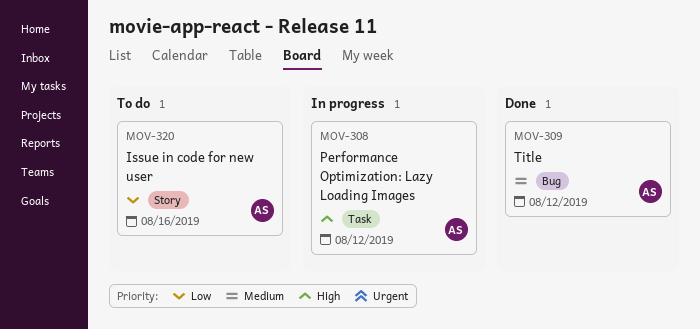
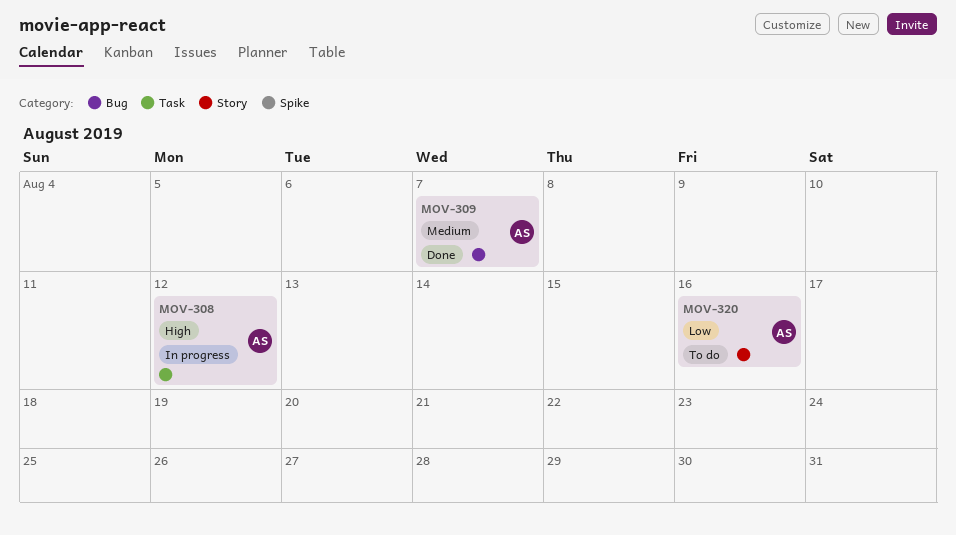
MOV-309, due: Aug 12 -> Aug 7

